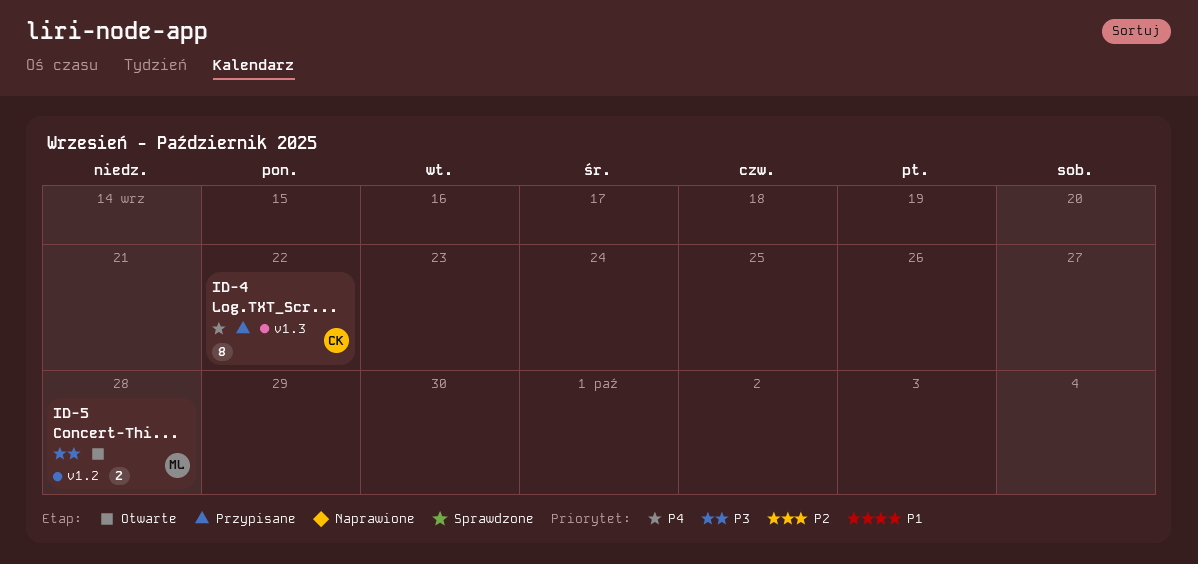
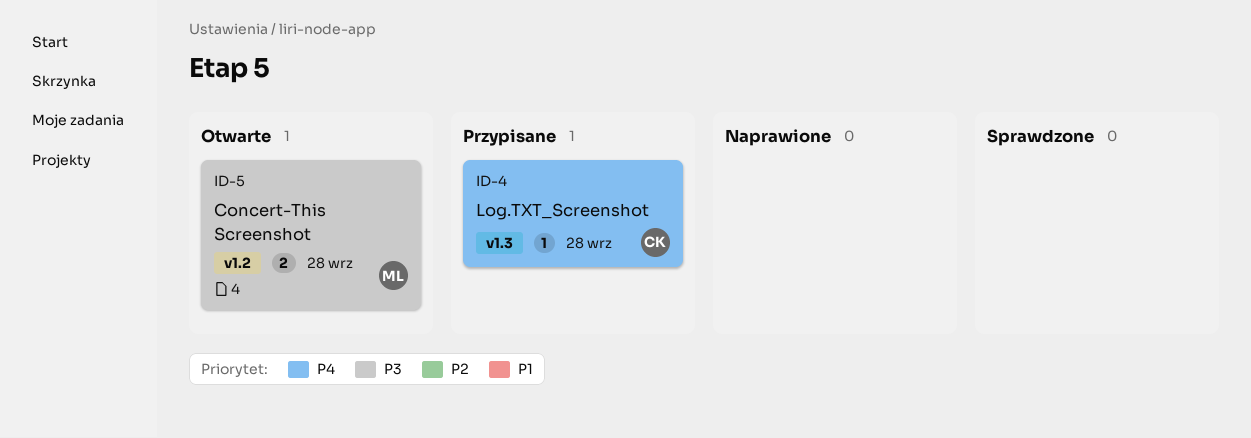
ID-4, estimate: 8 -> 1
ID-4, due: Sep 22 -> Sep 28

